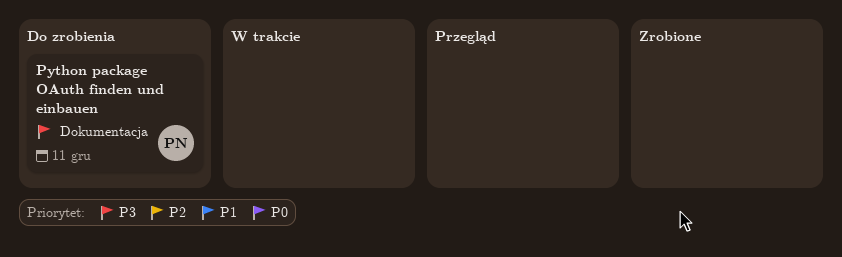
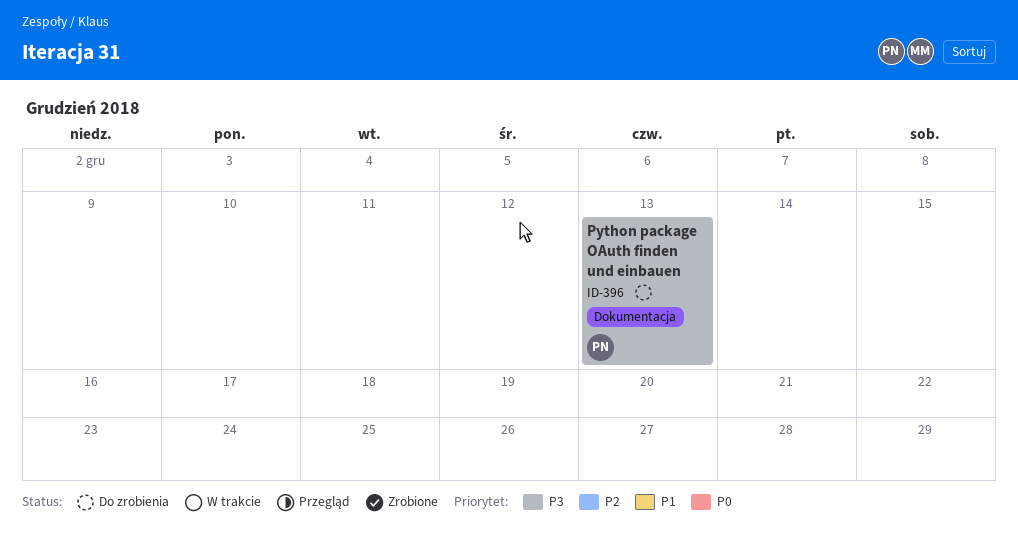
Python package OAuth finden und einbauen, due: Dec 11 -> Dec 13

